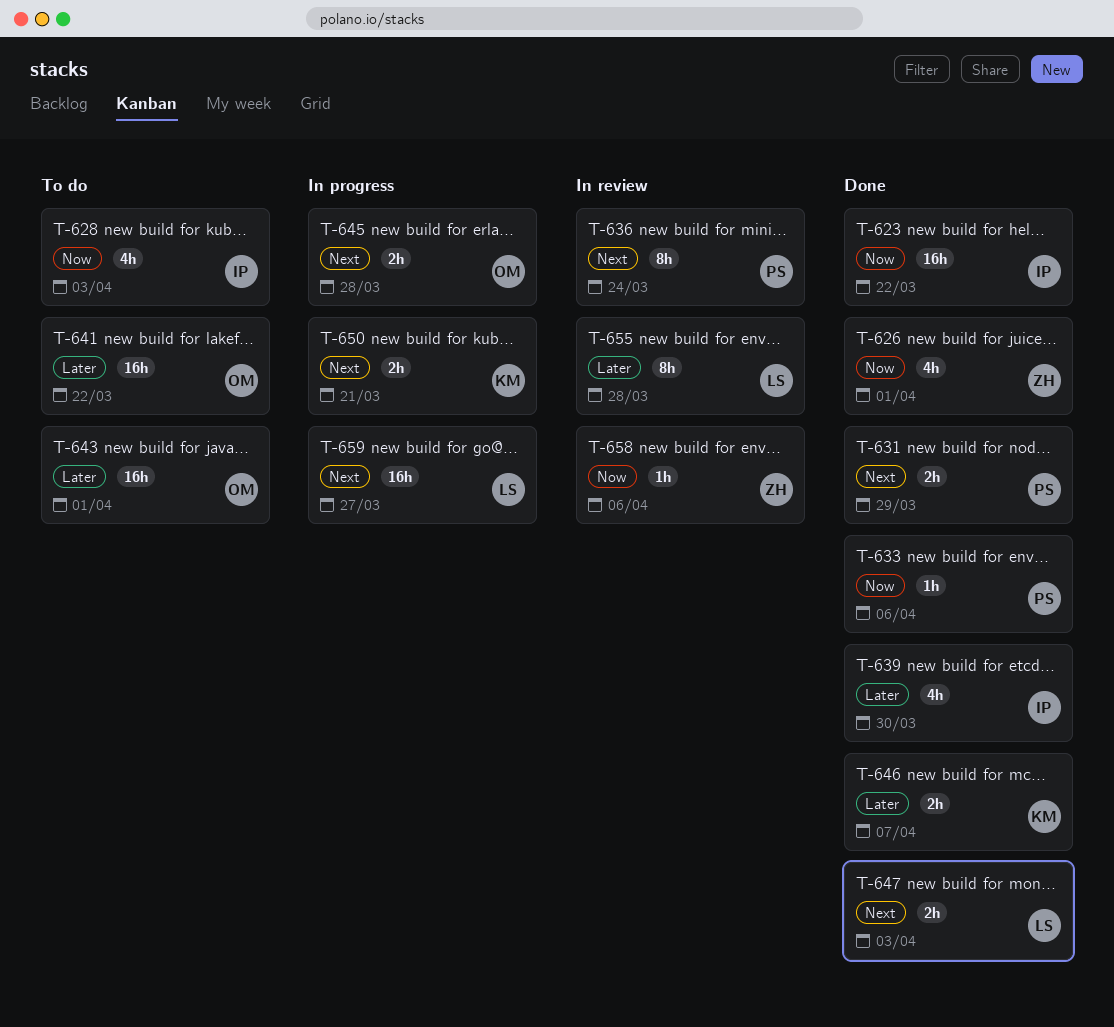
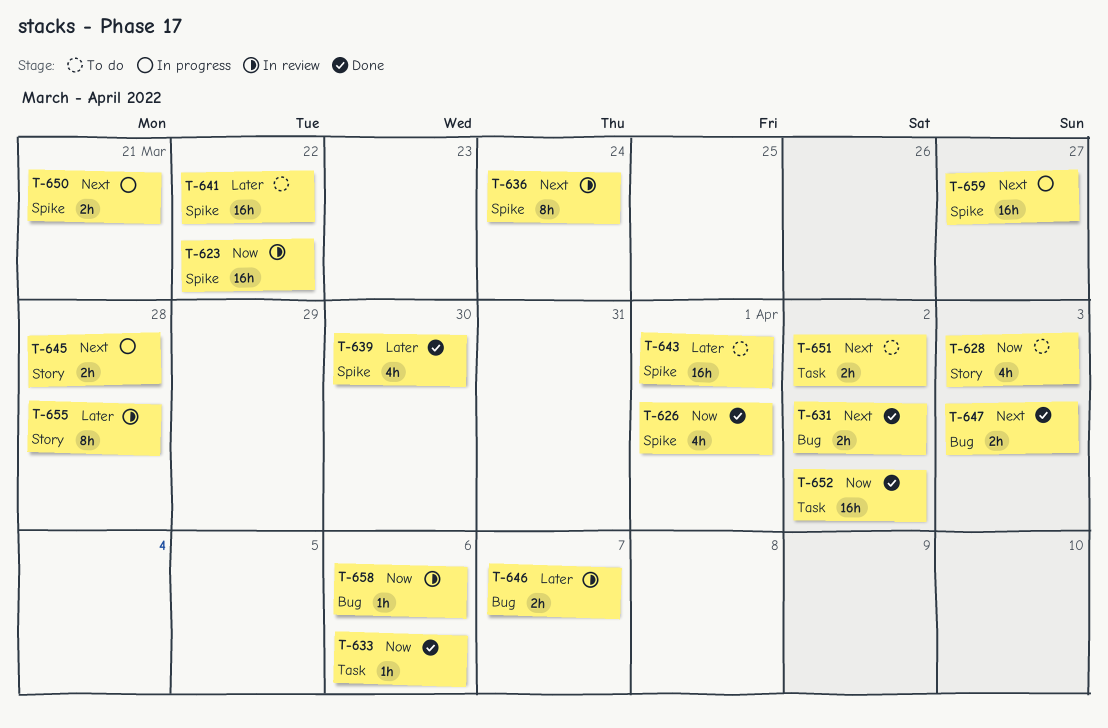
T-623, status: Done -> In review
T-631, due: Mar 29 -> Apr 2
T-646, status: Done -> In review
T-651: none -> present
T-652: none -> present

